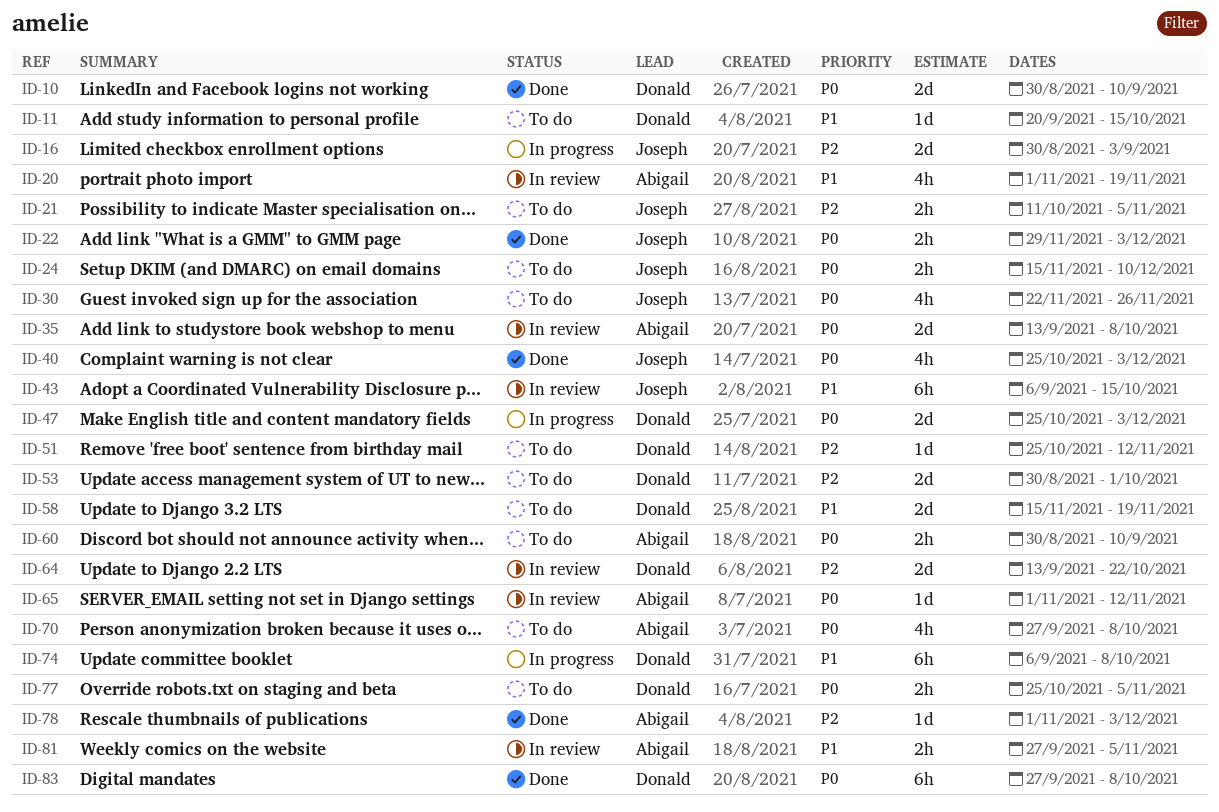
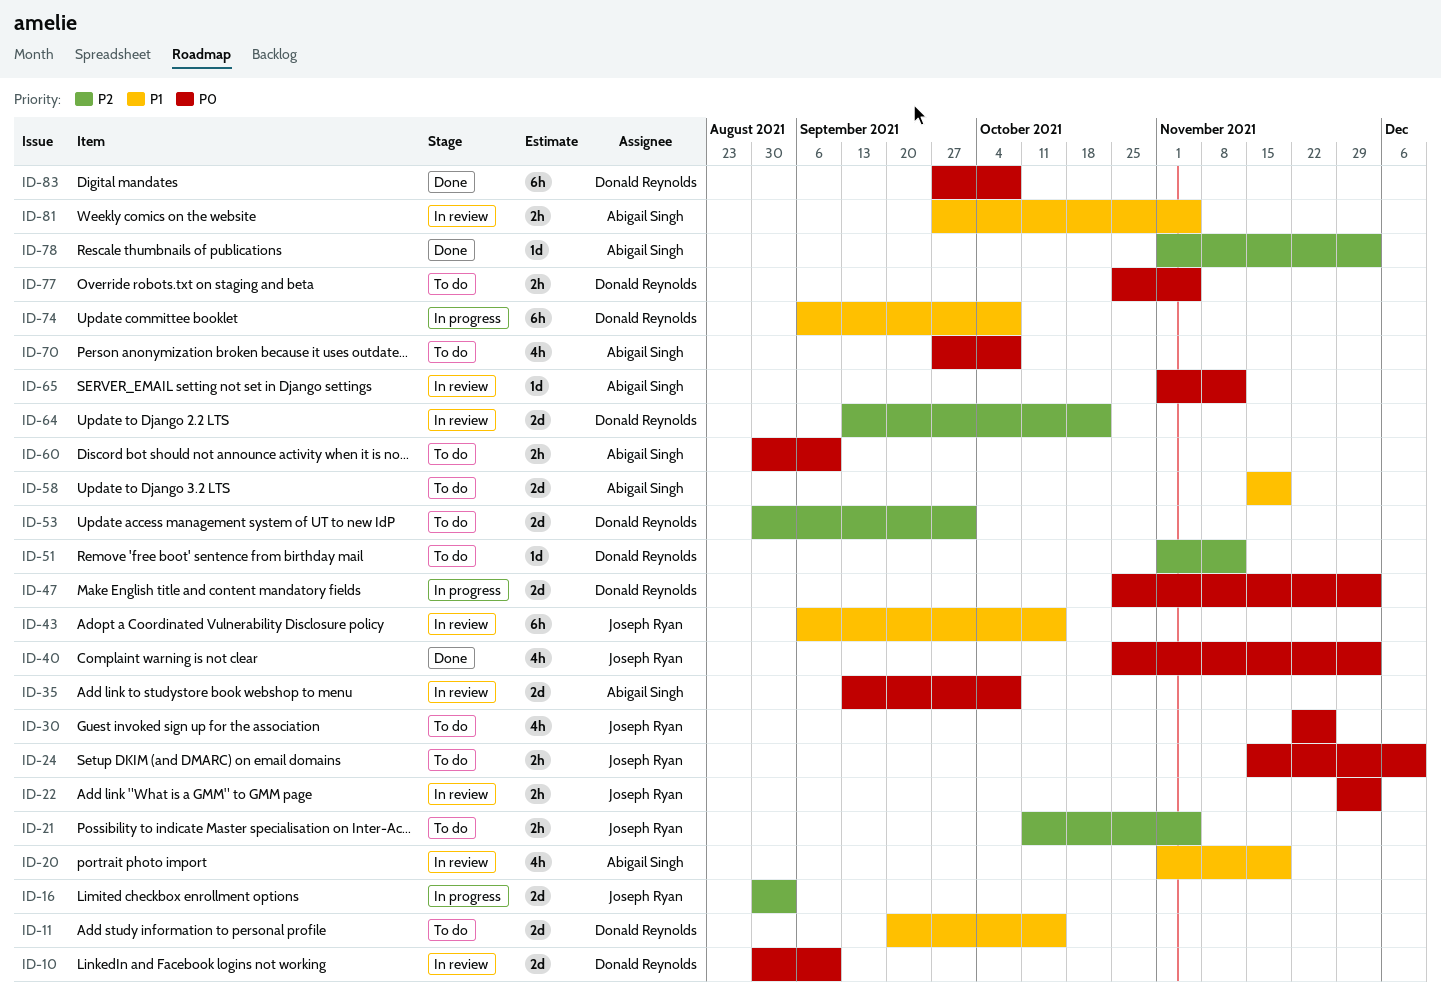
ID-10, status: Done -> In review
ID-11, estimate: 1d -> 2d
ID-22, status: Done -> In review
ID-51, start: Oct 25 -> Nov 1
ID-58, owner: Donald Reynolds -> Abigail Singh

